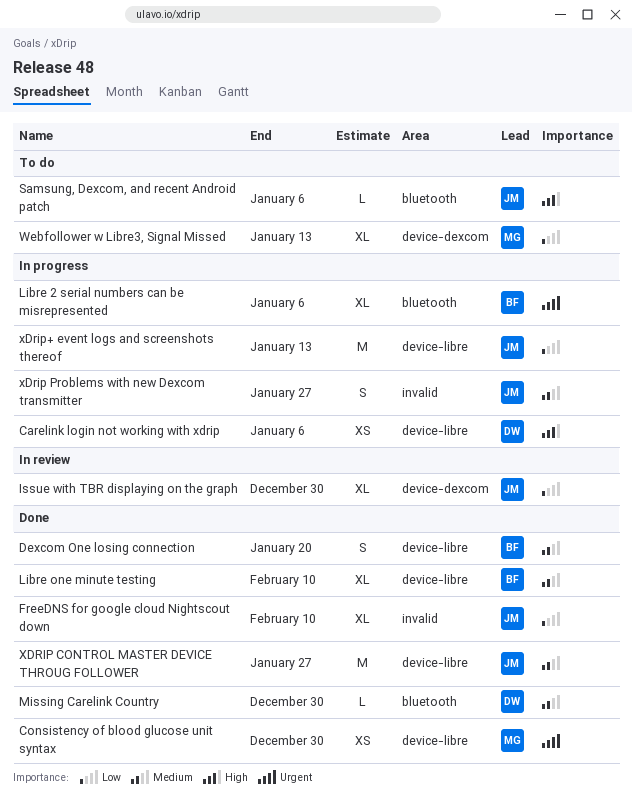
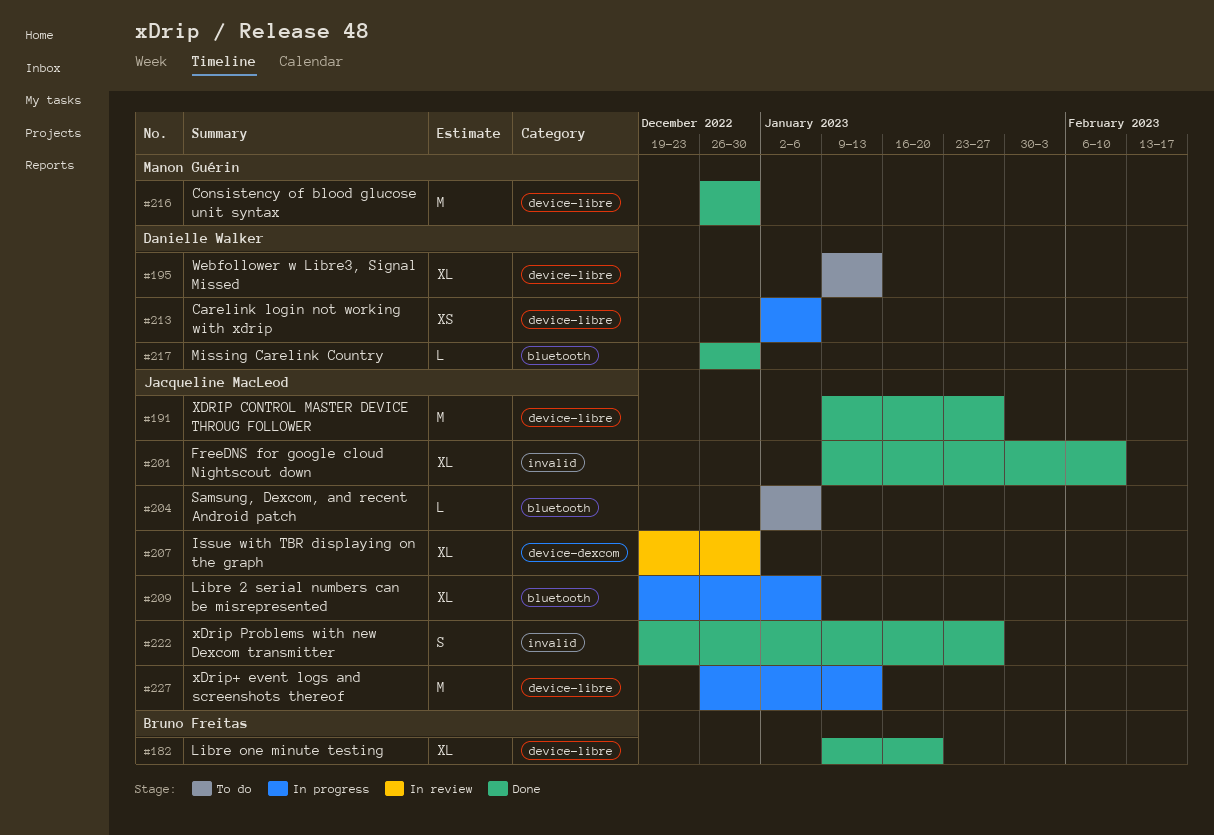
Consistency of blood glucose unit syntax, estimate: XS -> M
Dexcom One losing connection: present -> none
Libre 2 serial numbers can be misrepresented, owner: Bruno Freitas -> Jacqueline MacLeod
Libre one minute testing, due: Feb 10 -> Jan 20
Webfollower w Libre3, Signal Missed, owner: Manon Guérin -> Danielle Walker
Webfollower w Libre3, Signal Missed, label: device-dexcom -> device-libre
xDrip Problems with new Dexcom transmitter, status: In progress -> Done

